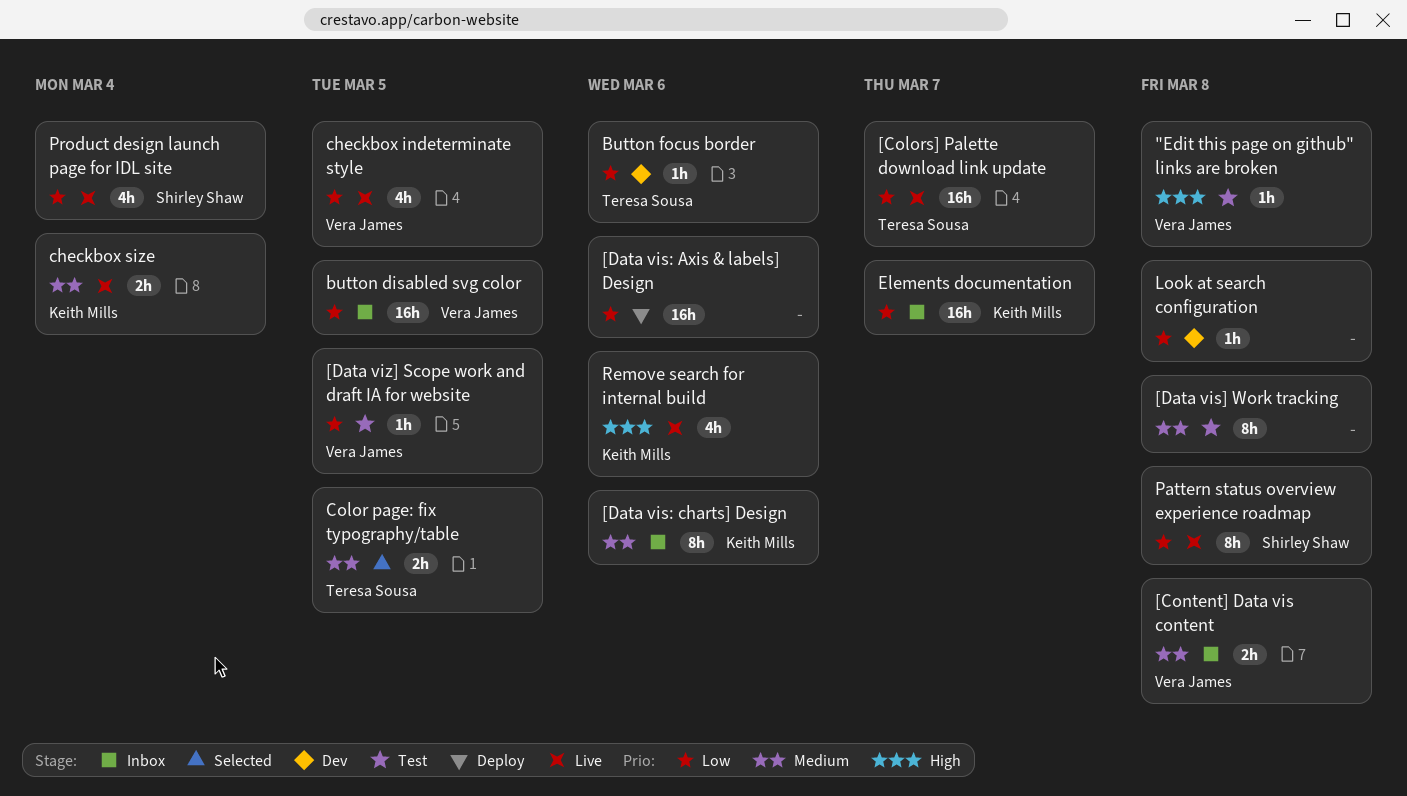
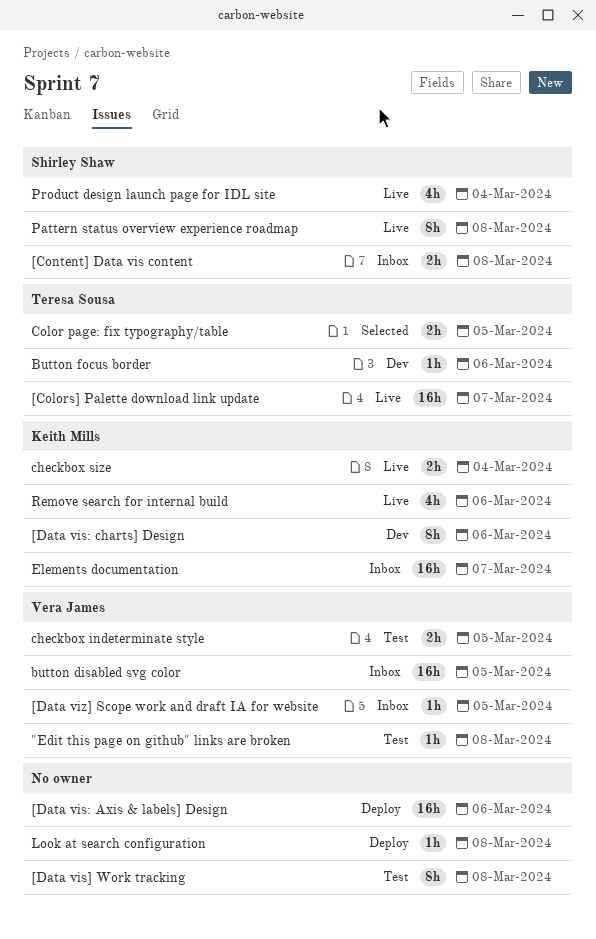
[Content] Data vis content, owner: Vera James -> Shirley Shaw
[Data vis: charts] Design, status: Inbox -> Dev
[Data viz] Scope work and draft IA for website, status: Test -> Inbox
checkbox indeterminate style, status: Live -> Test
checkbox indeterminate style, estimate: 4h -> 2h
Look at search configuration, status: Dev -> Deploy

